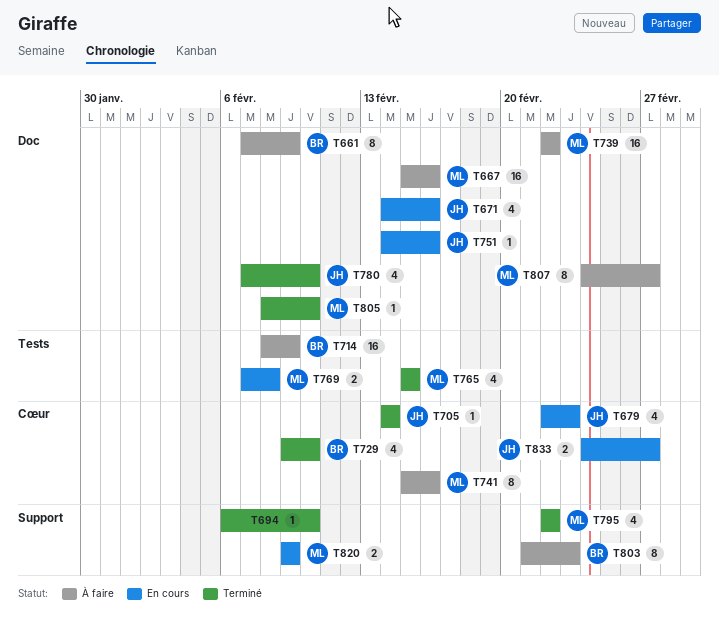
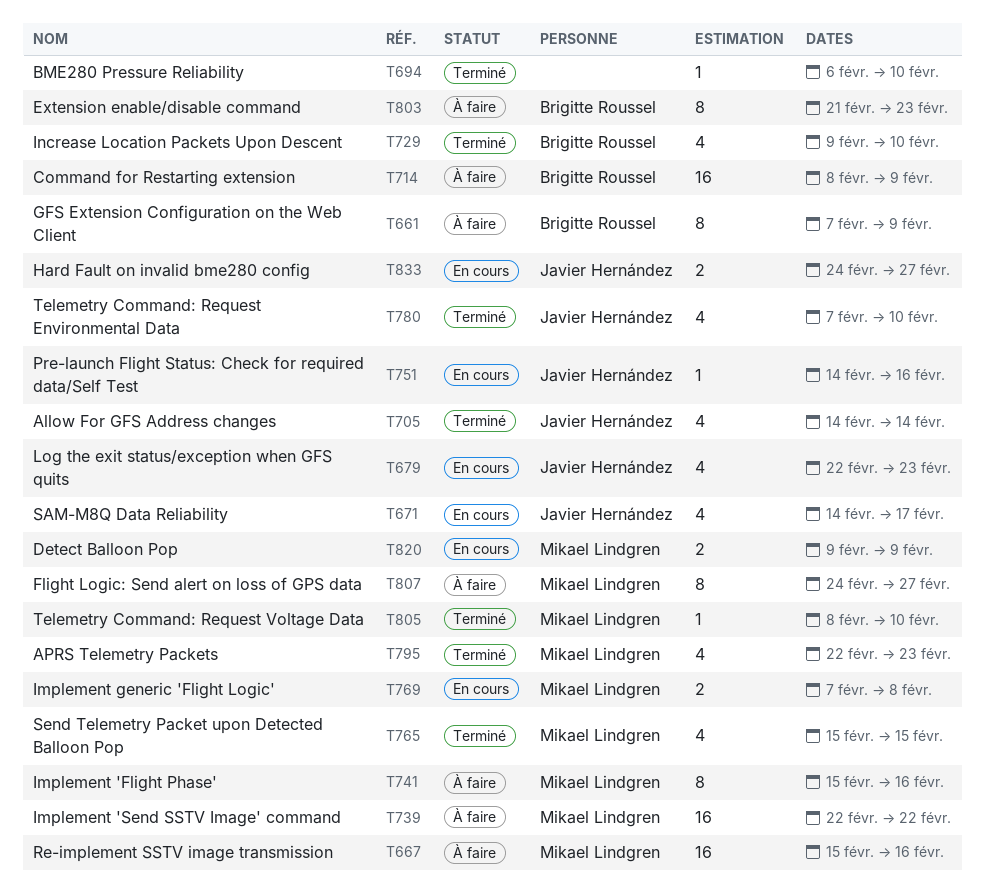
T671, due: Feb 16 -> Feb 17
T705, estimate: 1 -> 4
T795, due: Feb 22 -> Feb 23

